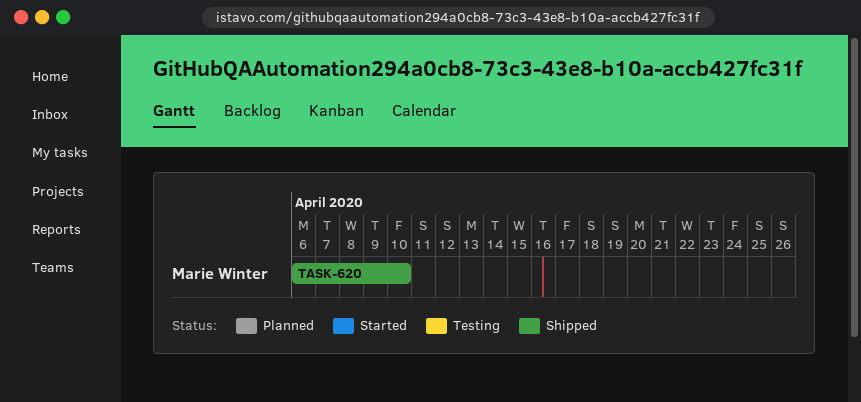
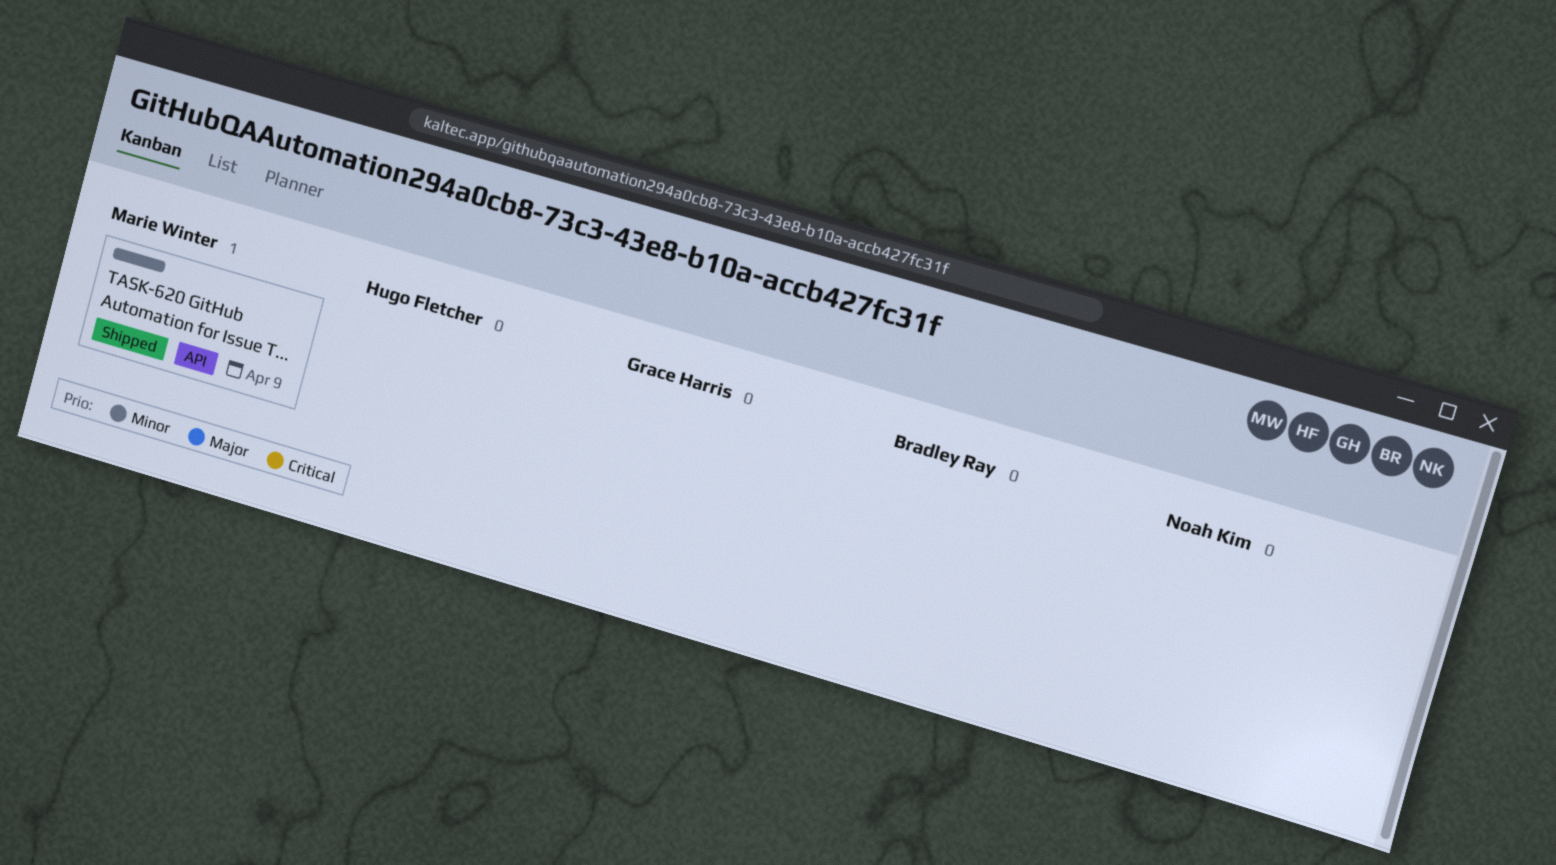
TASK-620, due: Apr 10 -> Apr 9

